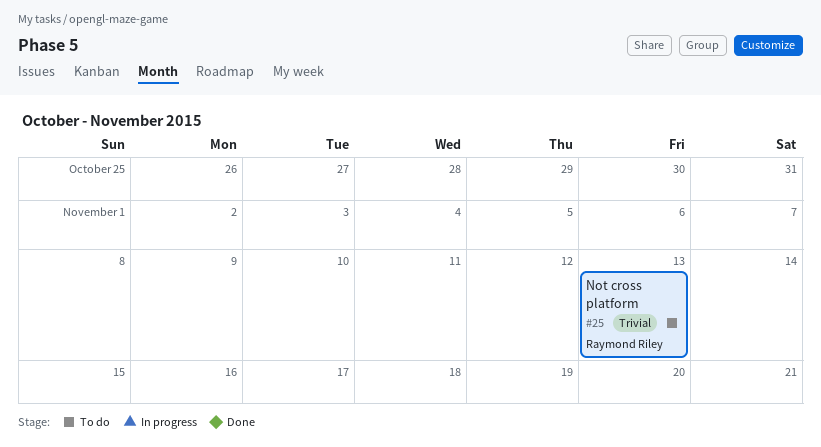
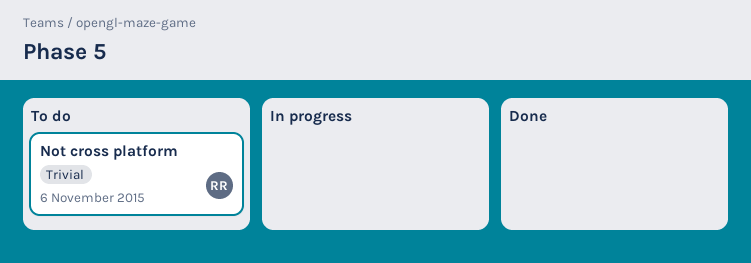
Not cross platform, due: Nov 13 -> Nov 6

